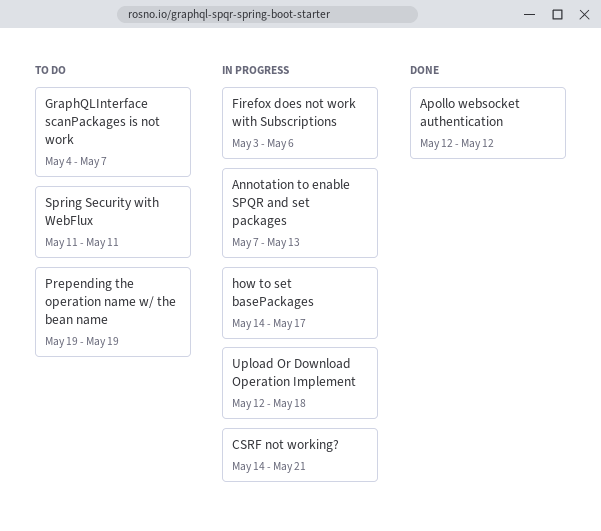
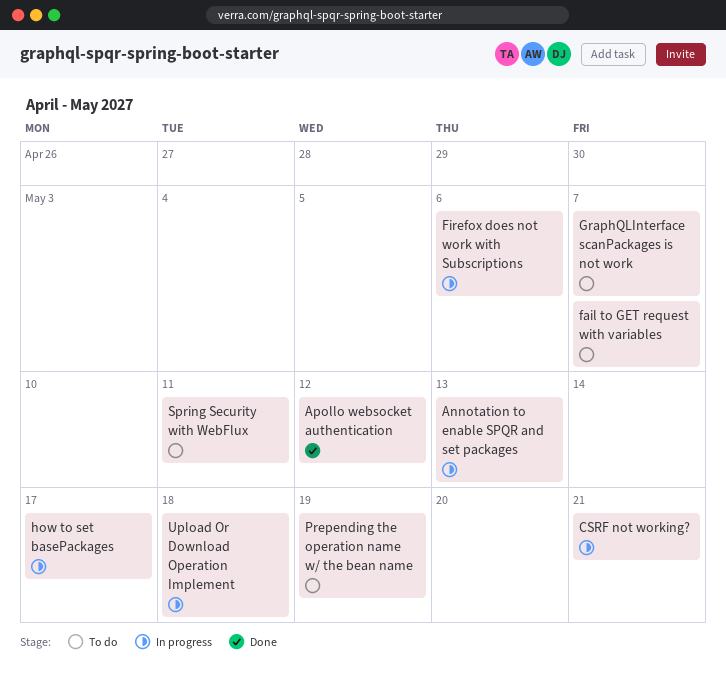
fail to GET request with variables: none -> present

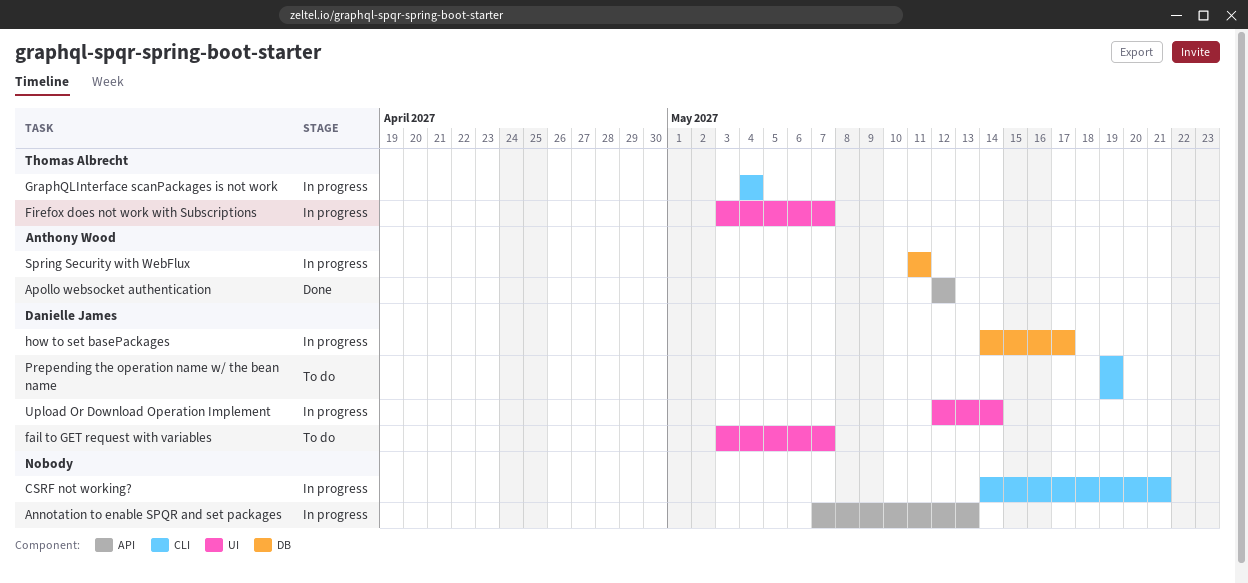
Firefox does not work with Subscriptions, due: May 6 -> May 7
GraphQLInterface scanPackages is not work, status: To do -> In progress
GraphQLInterface scanPackages is not work, due: May 7 -> May 4
Spring Security with WebFlux, status: To do -> In progress
Upload Or Download Operation Implement, due: May 18 -> May 14

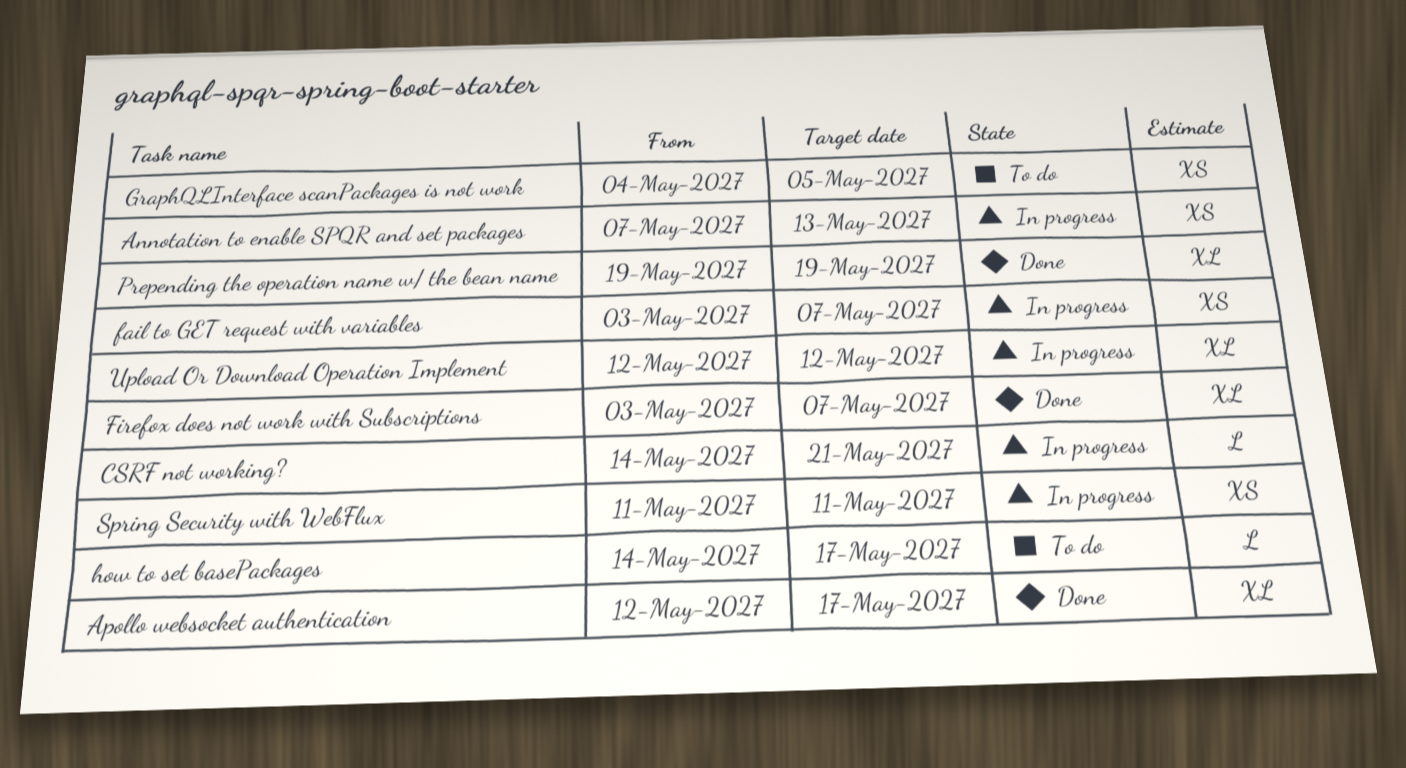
Apollo websocket authentication, due: May 12 -> May 17
fail to GET request with variables, status: To do -> In progress
Firefox does not work with Subscriptions, status: In progress -> Done
GraphQLInterface scanPackages is not work, status: In progress -> To do
GraphQLInterface scanPackages is not work, due: May 4 -> May 5
how to set basePackages, status: In progress -> To do
Prepending the operation name w/ the bean name, status: To do -> Done
Upload Or Download Operation Implement, due: May 14 -> May 12

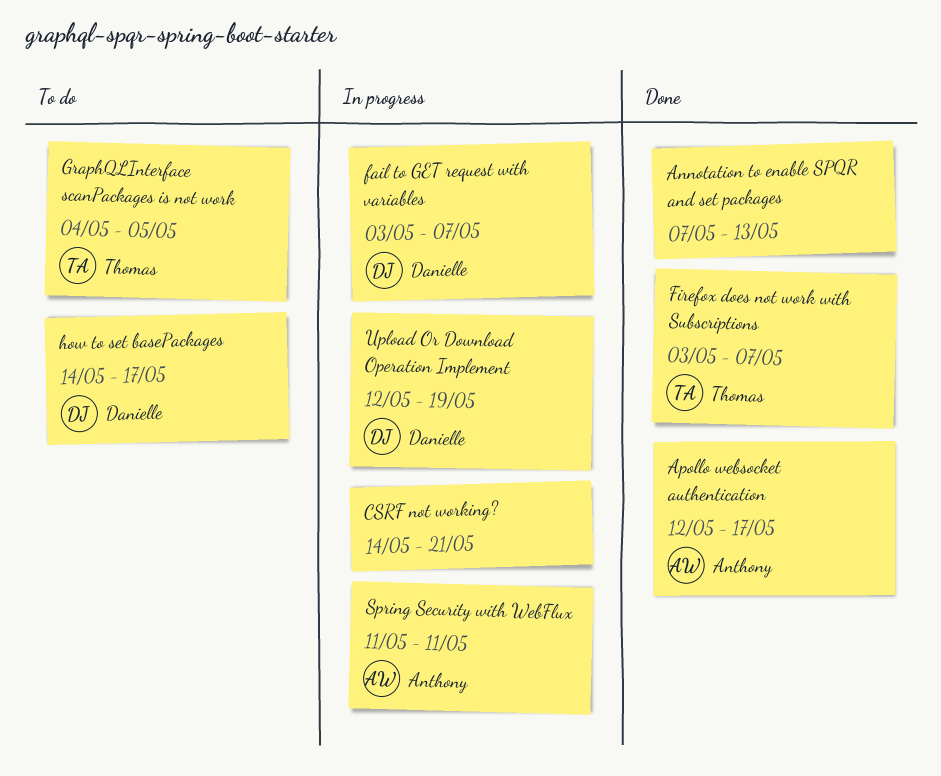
Annotation to enable SPQR and set packages, status: In progress -> Done
Prepending the operation name w/ the bean name: present -> none
Upload Or Download Operation Implement, due: May 12 -> May 19

